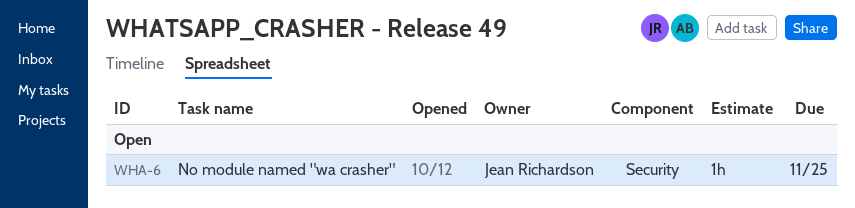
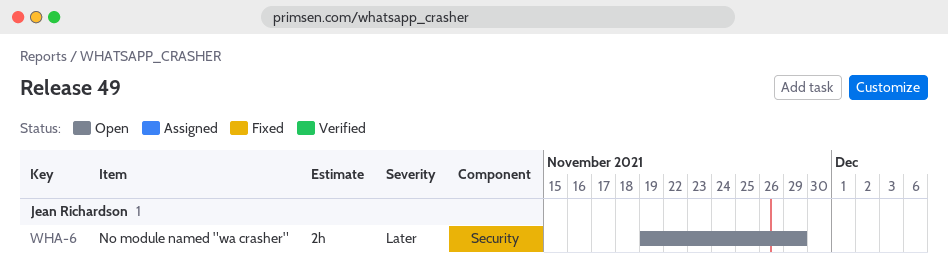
WHA-6, estimate: 1h -> 2h
WHA-6, due: Nov 25 -> Nov 29

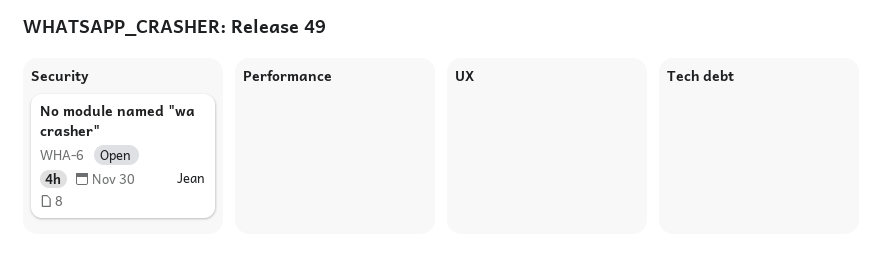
WHA-6, estimate: 2h -> 4h
WHA-6, due: Nov 29 -> Nov 30

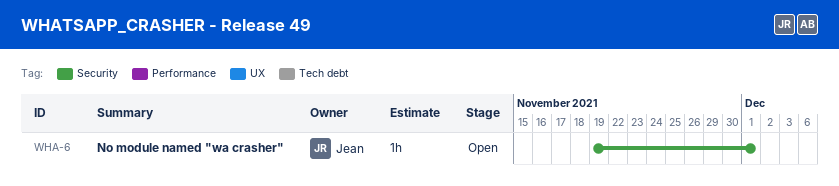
WHA-6, estimate: 4h -> 1h
WHA-6, due: Nov 30 -> Dec 1

